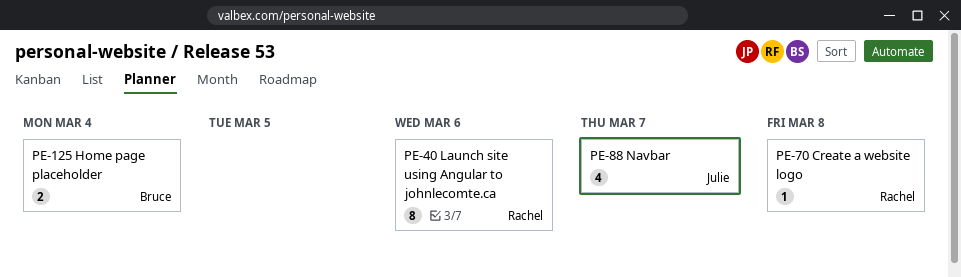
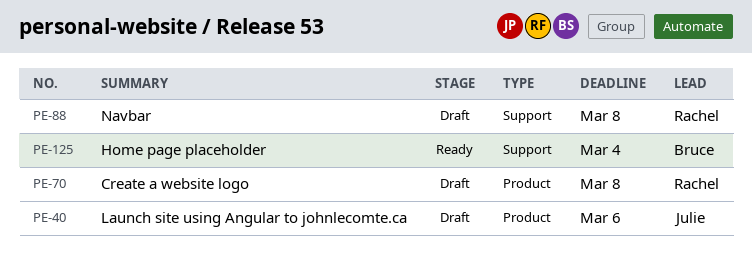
PE-40, owner: Rachel -> Julie
PE-88, owner: Julie -> Rachel
PE-88, due: Mar 7 -> Mar 8

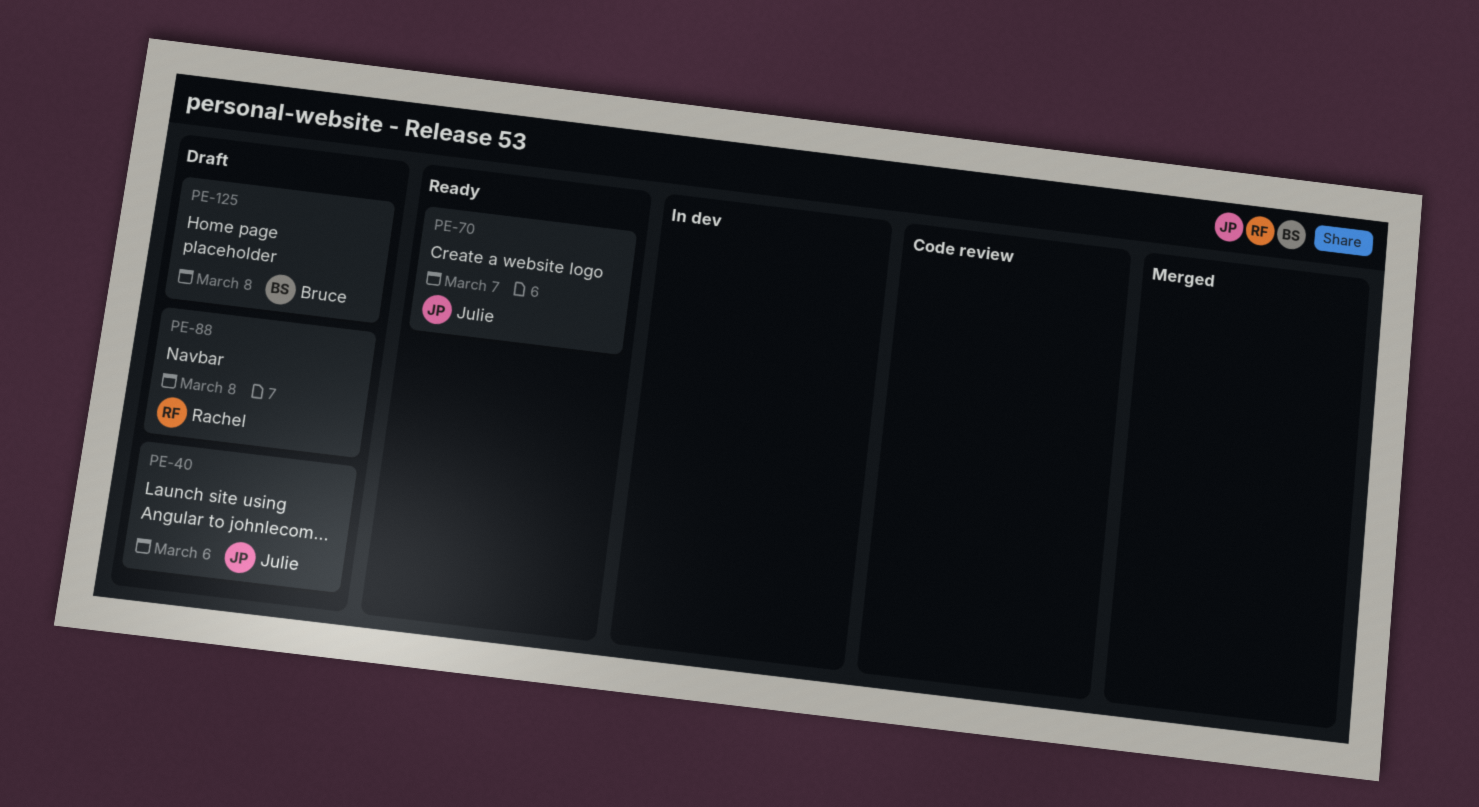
PE-70, status: Draft -> Ready
PE-70, owner: Rachel -> Julie
PE-70, due: Mar 8 -> Mar 7
PE-125, status: Ready -> Draft
PE-125, due: Mar 4 -> Mar 8

